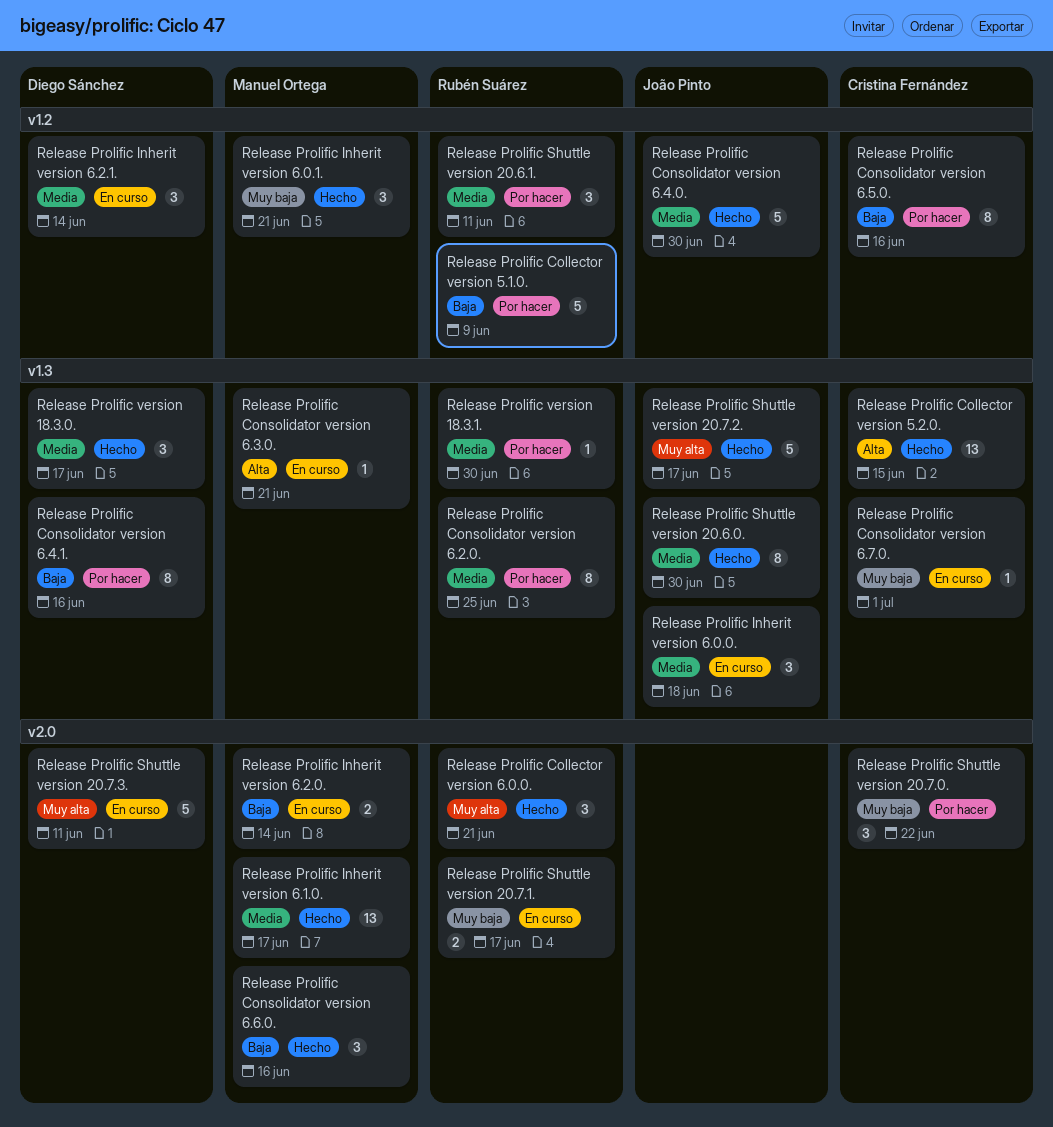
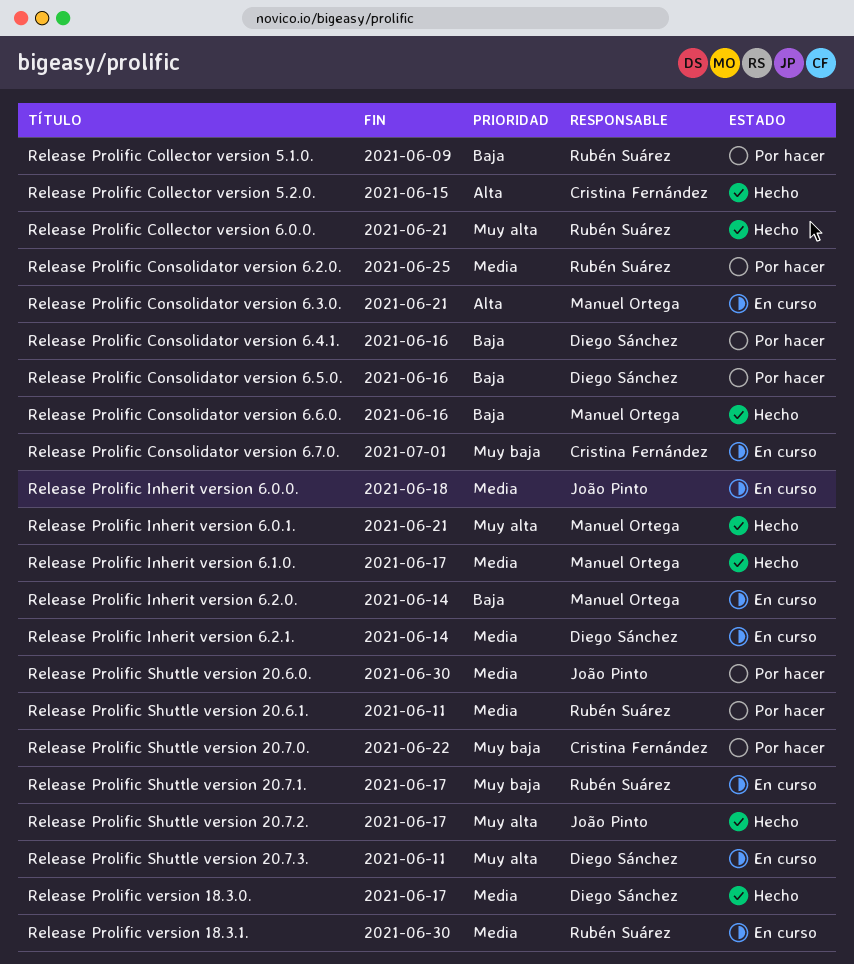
Release Prolific Consolidator version 6.4.0.: present -> none
Release Prolific Consolidator version 6.5.0., owner: Cristina Fernández -> Diego Sánchez
Release Prolific Inherit version 6.0.1., priority: Muy baja -> Muy alta
Release Prolific Shuttle version 20.6.0., status: Hecho -> Por hacer
Release Prolific version 18.3.1., status: Por hacer -> En curso

